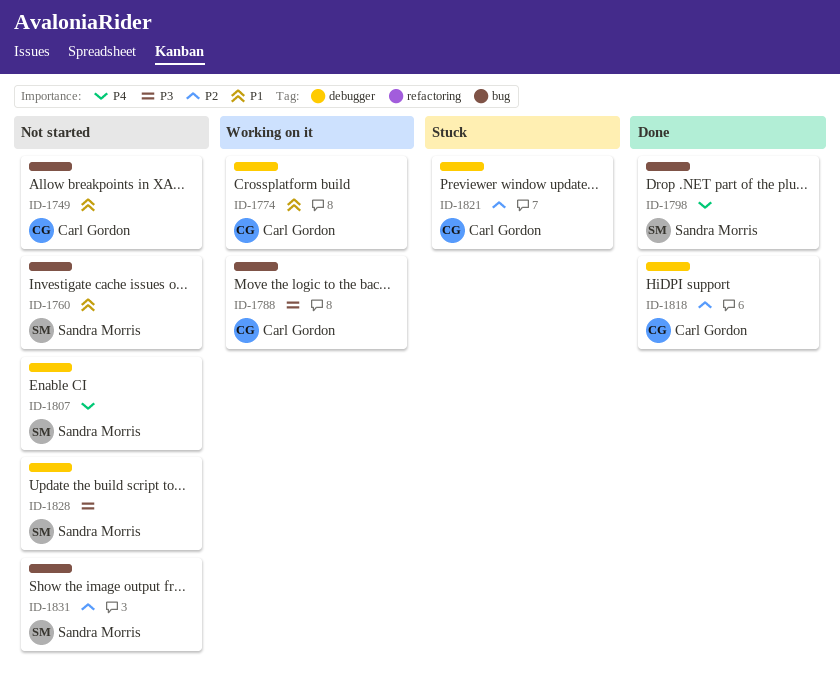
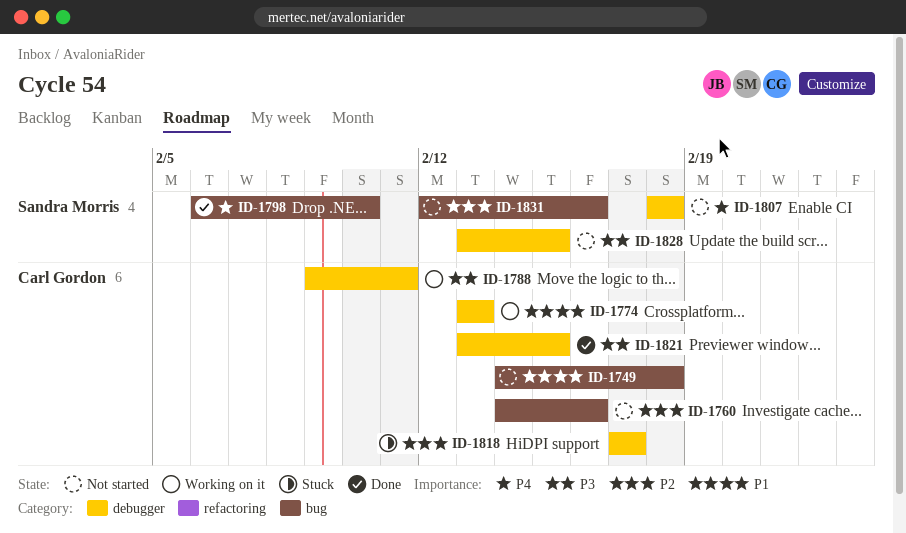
ID-1760, owner: Sandra Morris -> Carl Gordon
ID-1760, priority: P1 -> P2
ID-1788, label: bug -> debugger
ID-1818, status: Done -> Stuck
ID-1821, status: Stuck -> Done
ID-1821, priority: P2 -> P3

